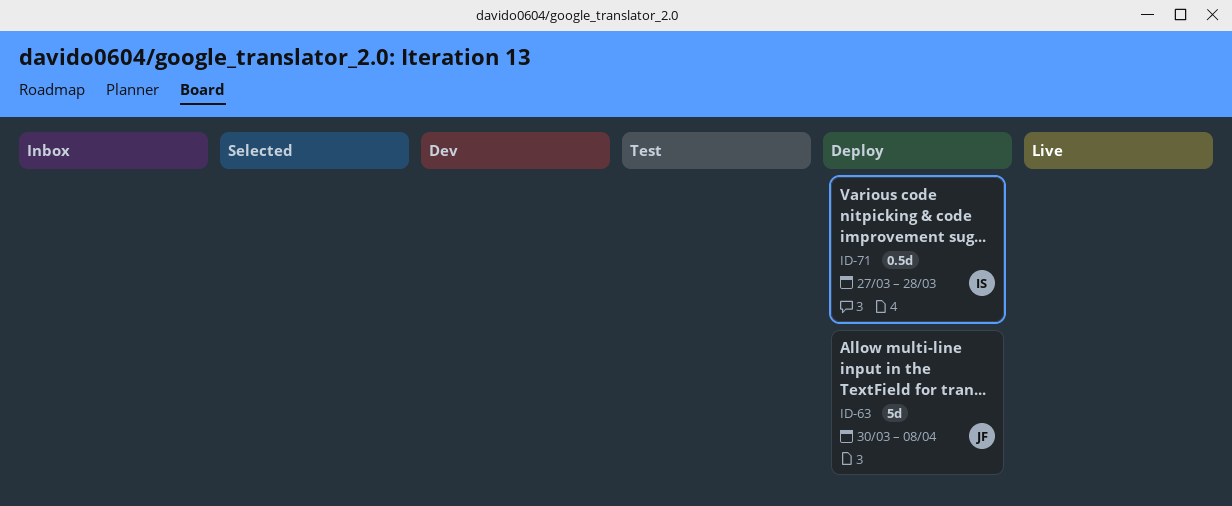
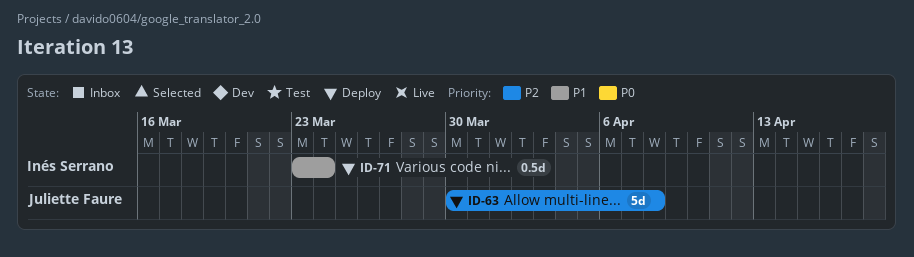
ID-71, start: Mar 27 -> Mar 23
ID-71, due: Mar 28 -> Mar 24

